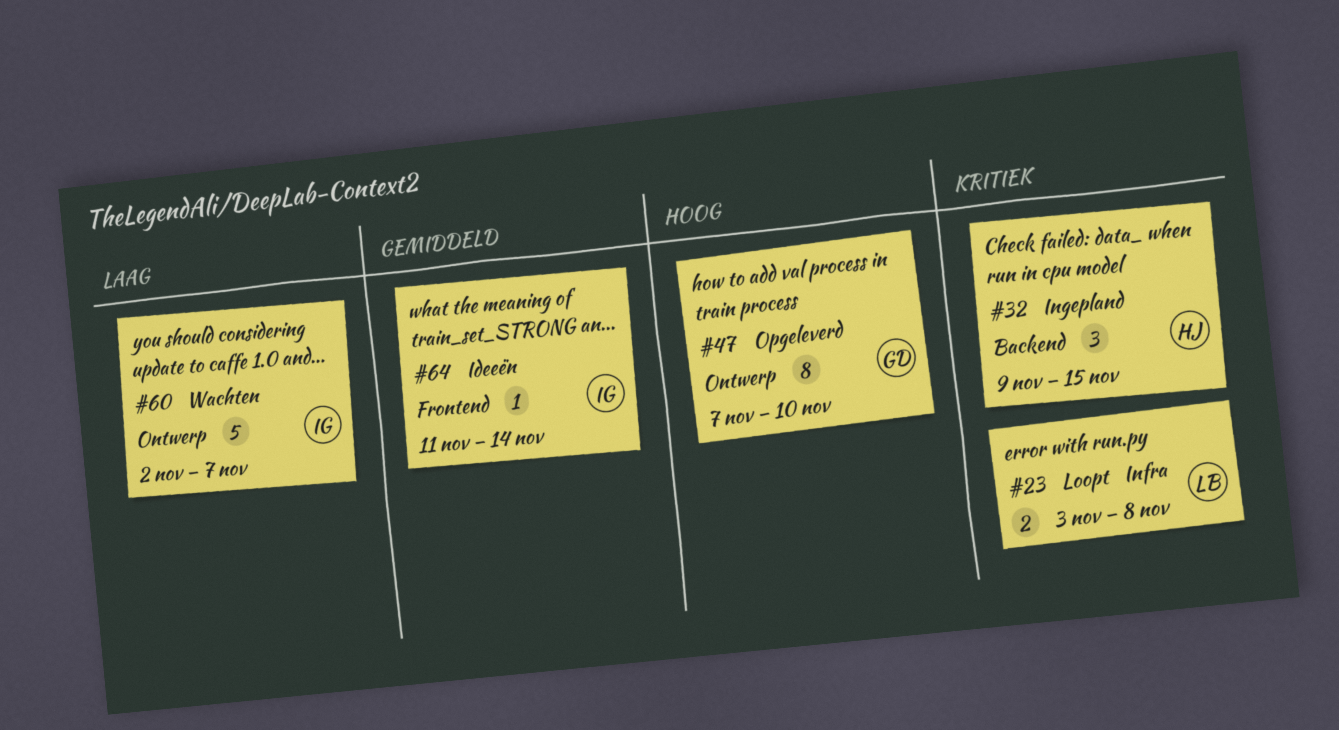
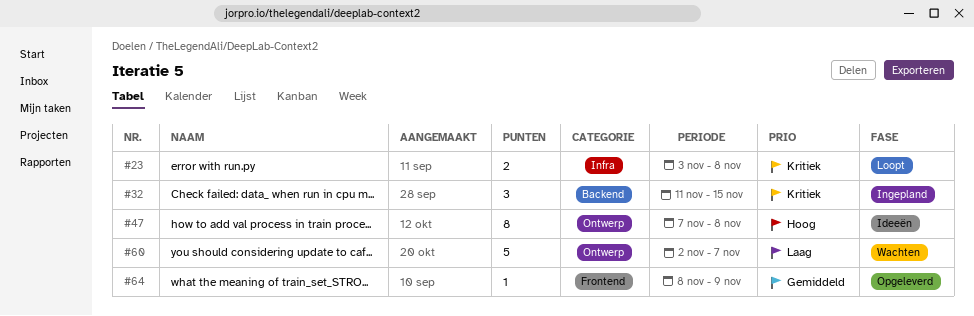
#32, start: Nov 9 -> Nov 11
#47, status: Opgeleverd -> Ideeën
#47, due: Nov 10 -> Nov 8
#64, status: Ideeën -> Opgeleverd
#64, start: Nov 11 -> Nov 8
#64, due: Nov 14 -> Nov 9

